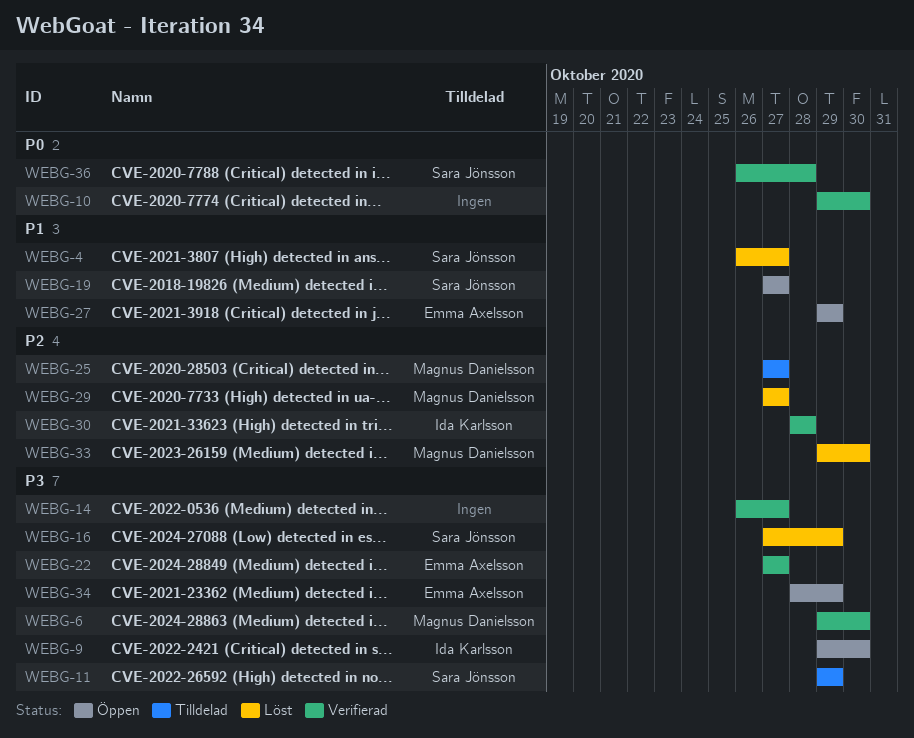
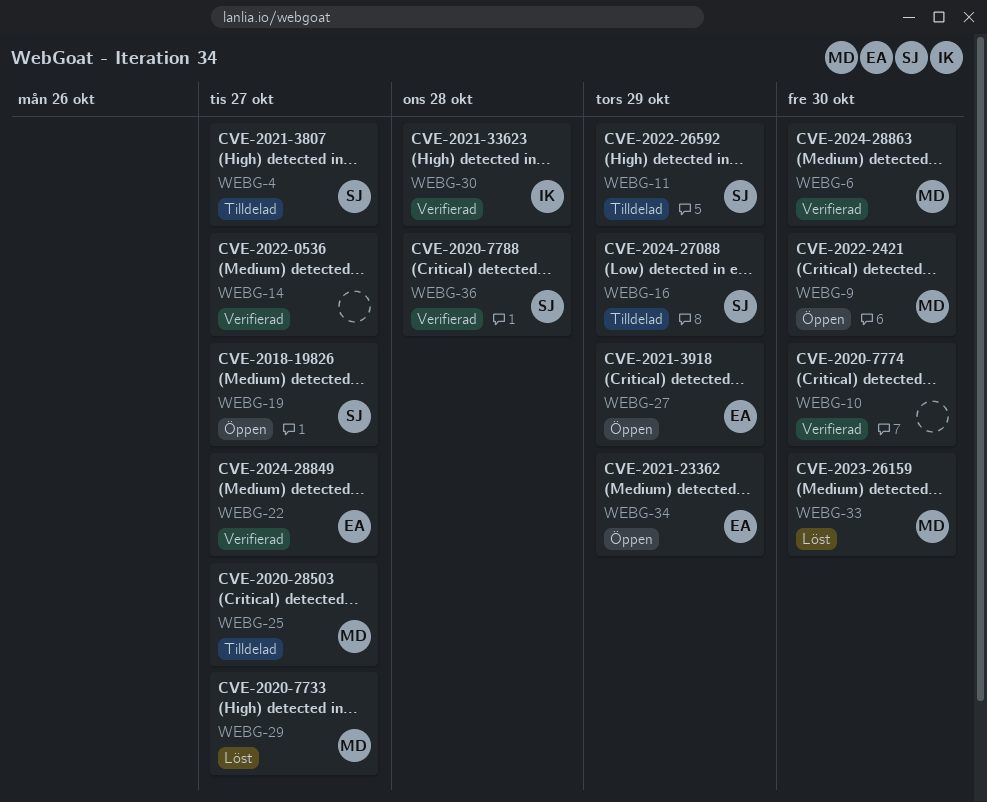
WEBG-4, status: Löst -> Tilldelad
WEBG-9, owner: Ida Karlsson -> Magnus Danielsson
WEBG-16, status: Löst -> Tilldelad

